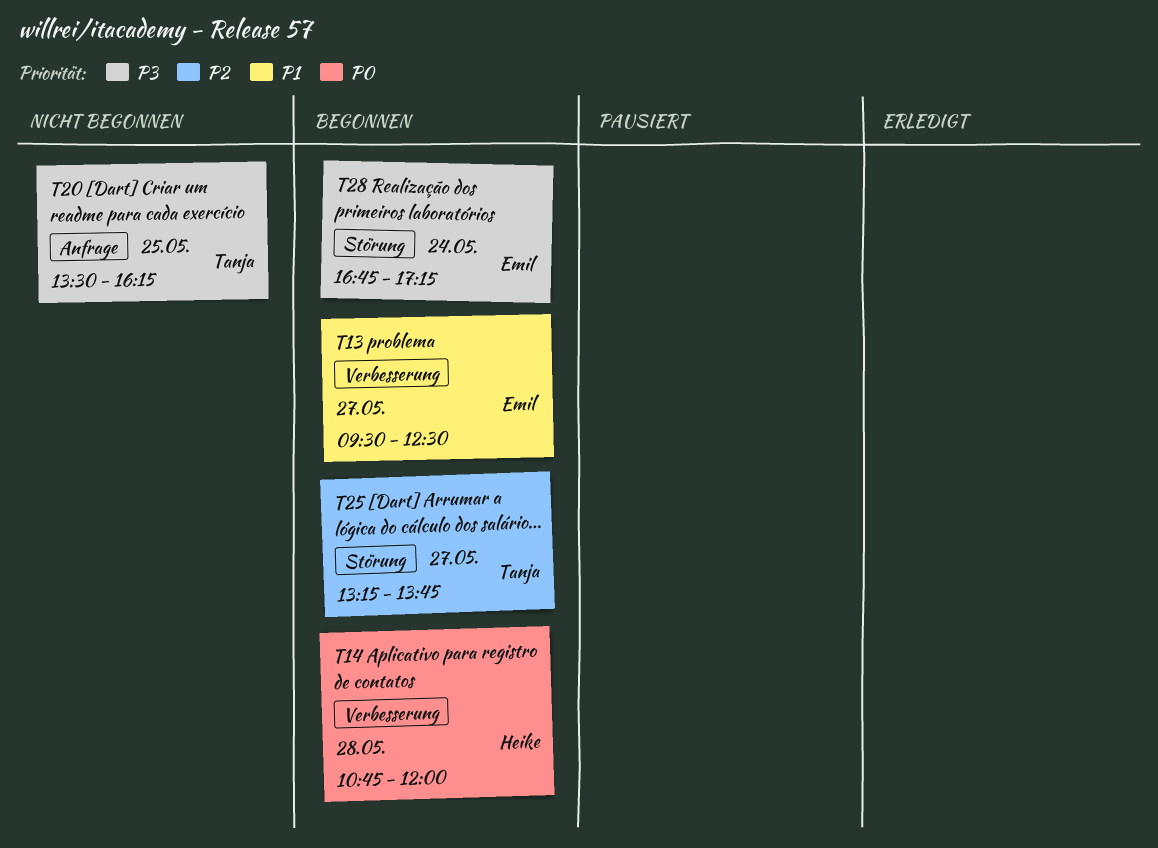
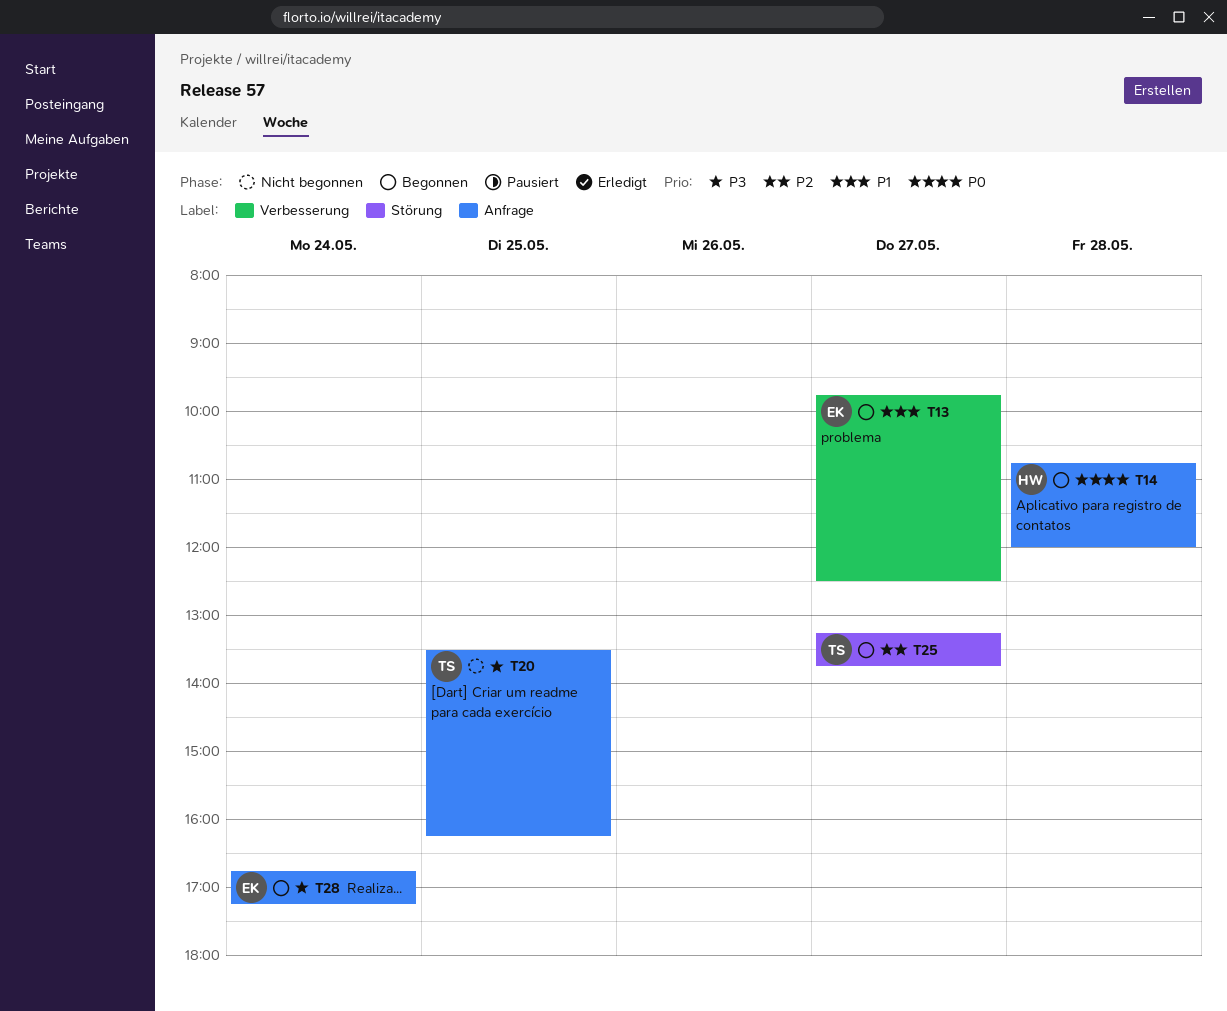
T13, begins: 09:30 -> 09:45
T14, label: Verbesserung -> Anfrage
T28, label: Störung -> Anfrage

